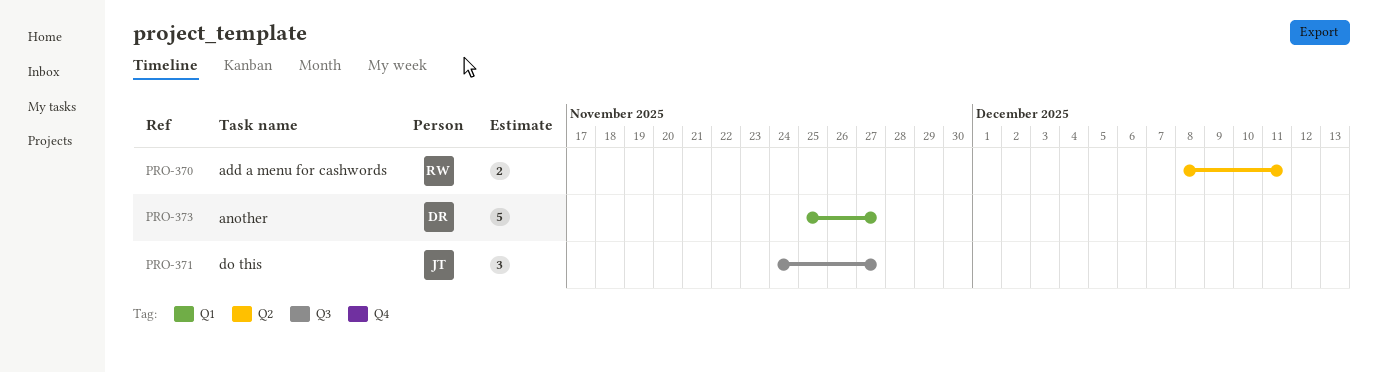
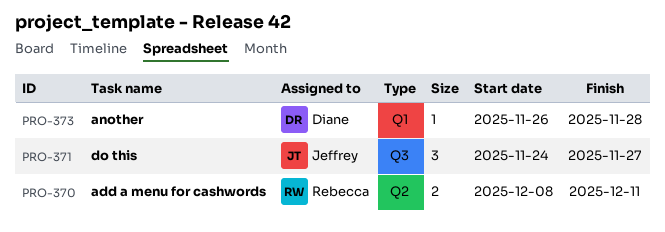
PRO-373, estimate: 5 -> 1
PRO-373, start: Nov 25 -> Nov 26
PRO-373, due: Nov 27 -> Nov 28

